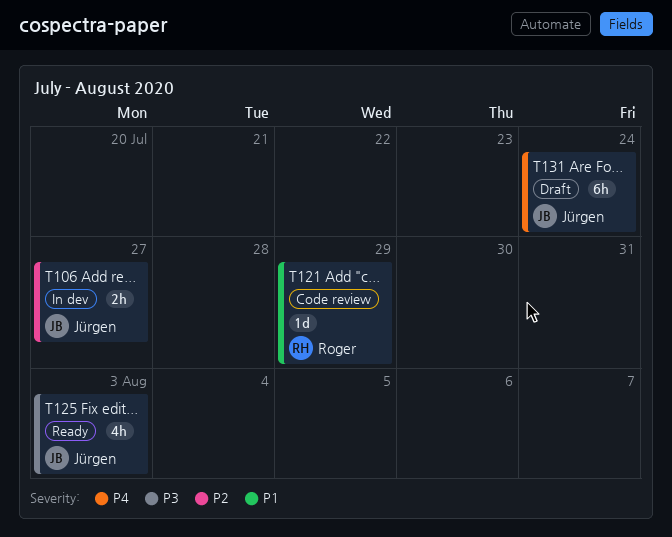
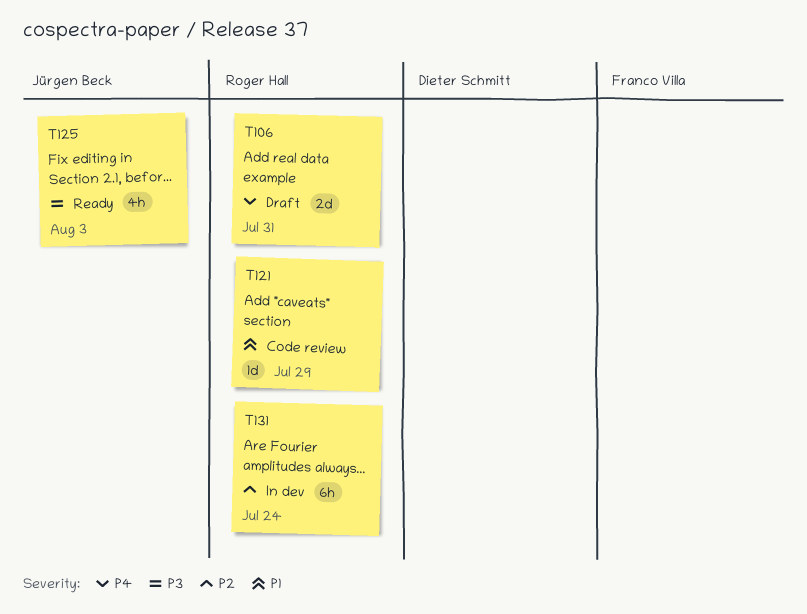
T106, status: In dev -> Draft
T106, owner: Jürgen Beck -> Roger Hall
T106, priority: P2 -> P4
T106, estimate: 2h -> 2d
T106, due: Jul 27 -> Jul 31
T131, status: Draft -> In dev
T131, owner: Jürgen Beck -> Roger Hall
T131, priority: P4 -> P2

